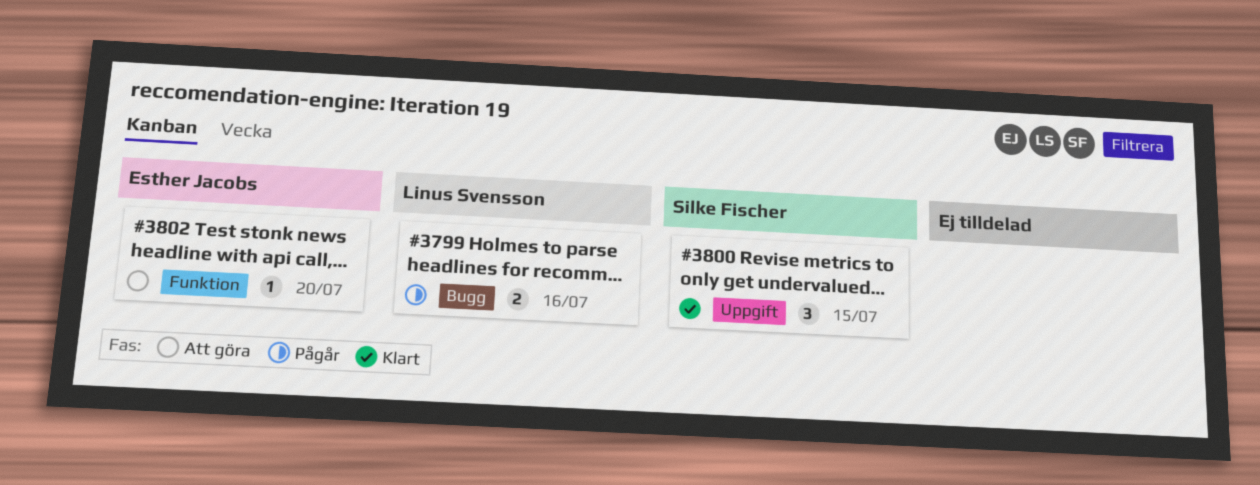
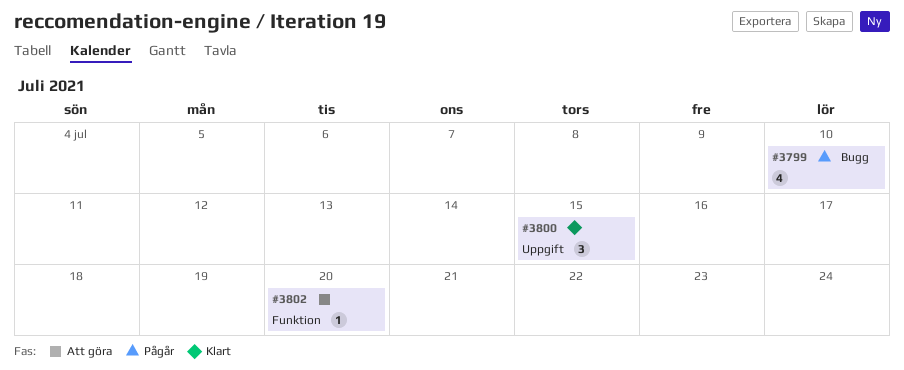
#3799, estimate: 2 -> 4
#3799, due: Jul 16 -> Jul 10

